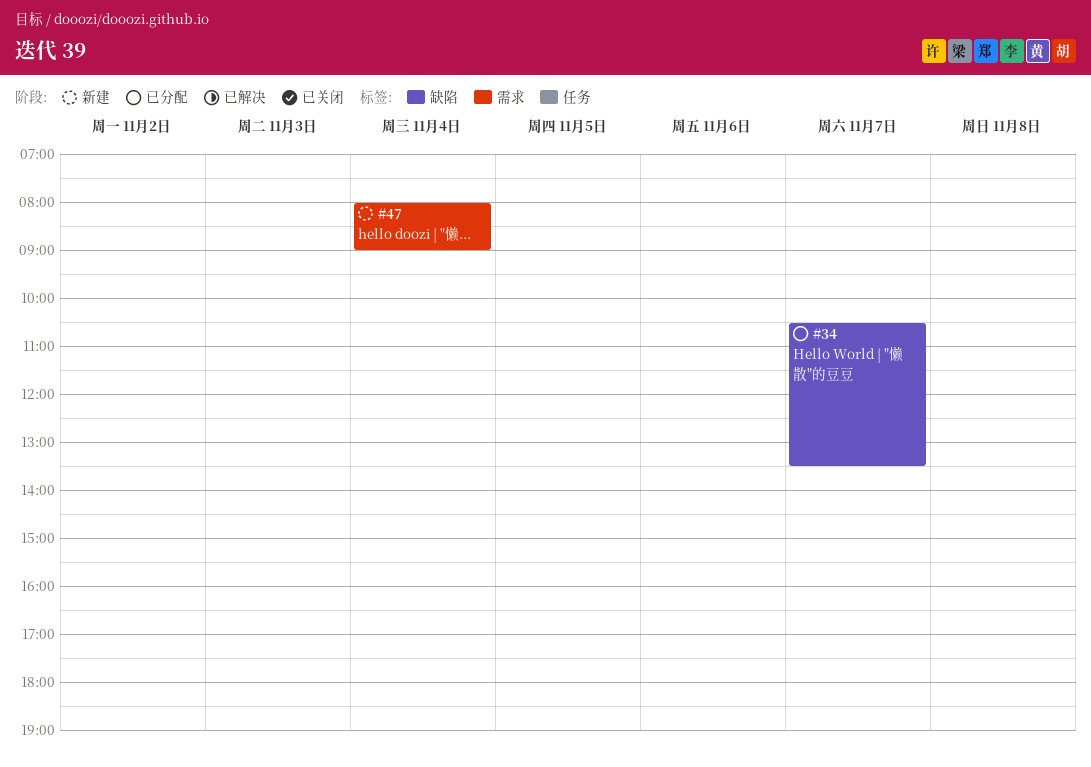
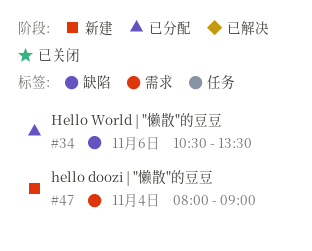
#34, day: Nov 7 -> Nov 6

